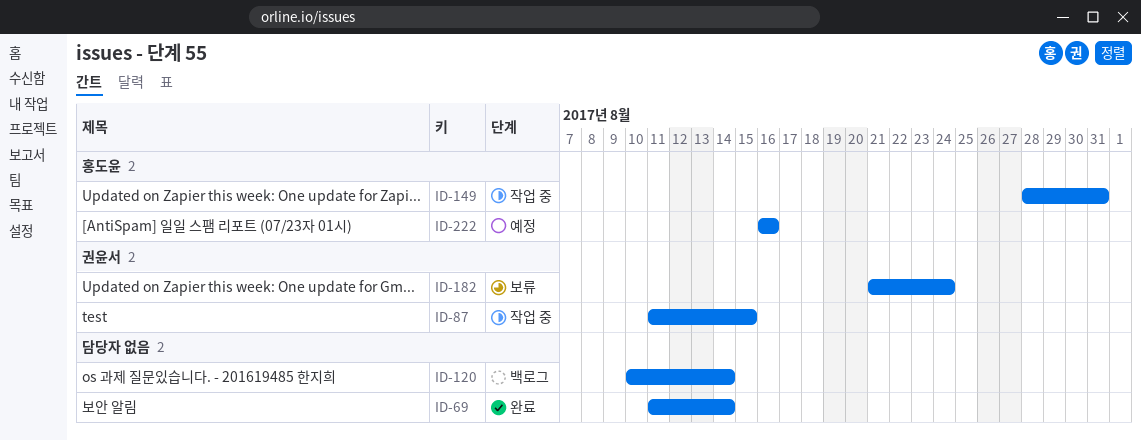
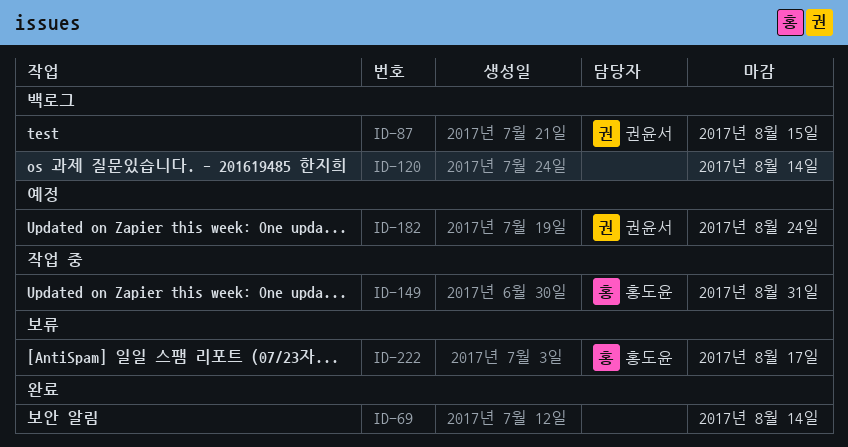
ID-87, status: 작업 중 -> 백로그
ID-182, status: 보류 -> 예정
ID-222, status: 예정 -> 보류
ID-222, due: Aug 16 -> Aug 17

